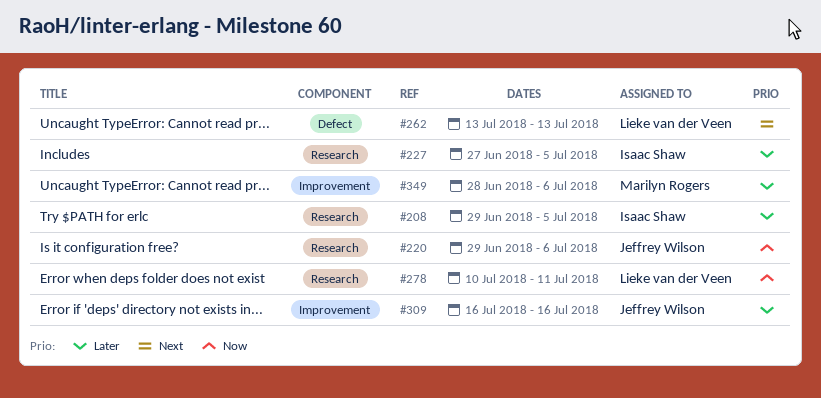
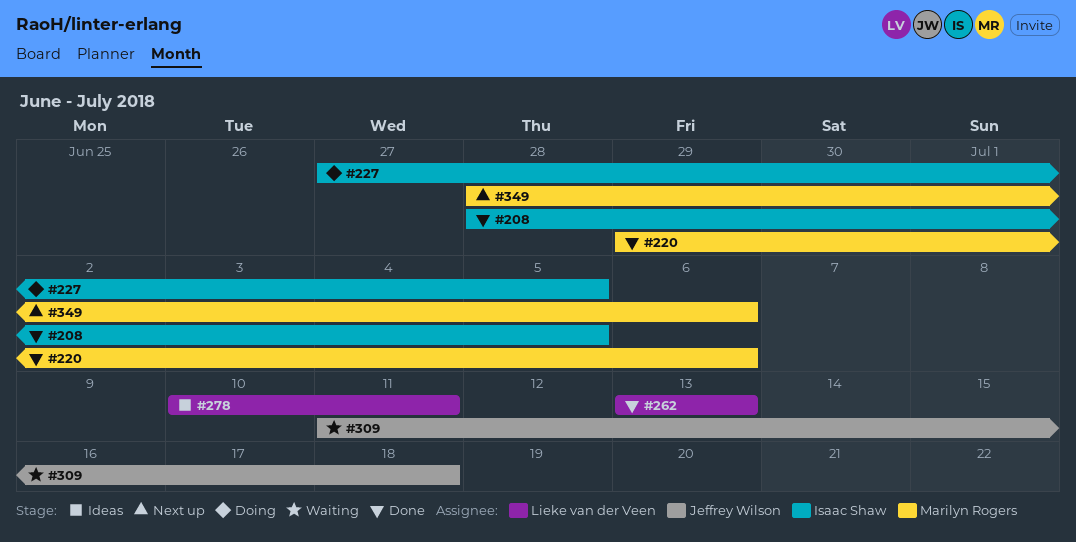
#208, start: Jun 29 -> Jun 28
#220, owner: Jeffrey Wilson -> Marilyn Rogers
#309, start: Jul 16 -> Jul 11
#309, due: Jul 16 -> Jul 18

